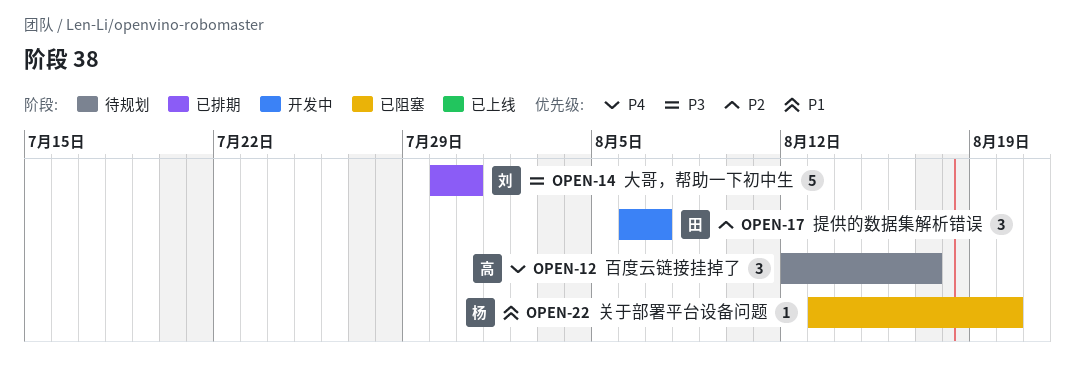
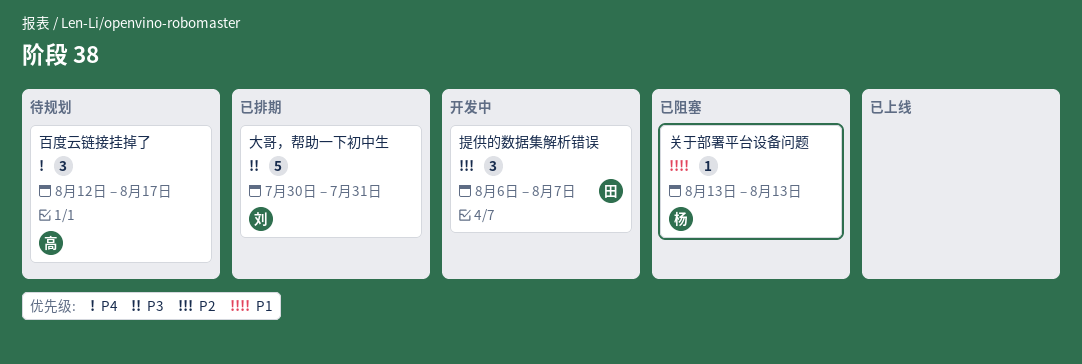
关于部署平台设备问题, due: Aug 20 -> Aug 13

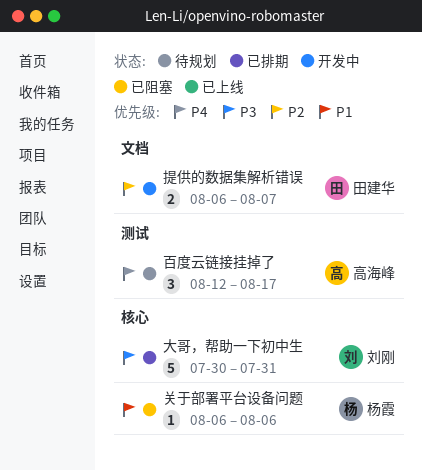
关于部署平台设备问题, start: Aug 13 -> Aug 6
关于部署平台设备问题, due: Aug 13 -> Aug 6
提供的数据集解析错误, estimate: 3 -> 2

